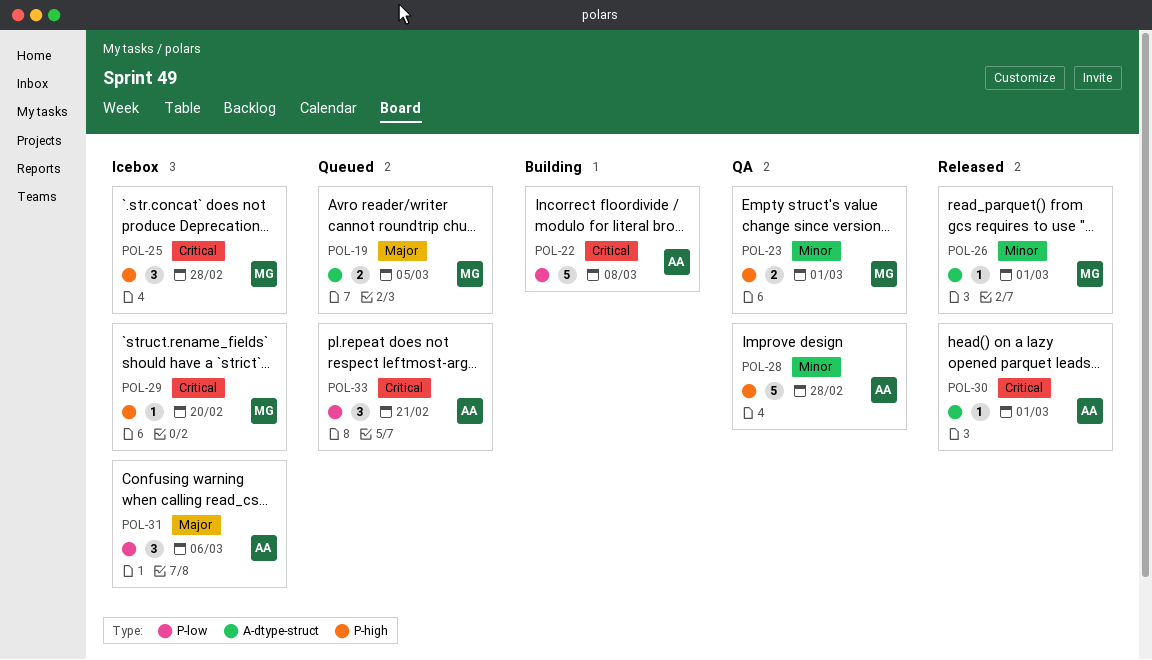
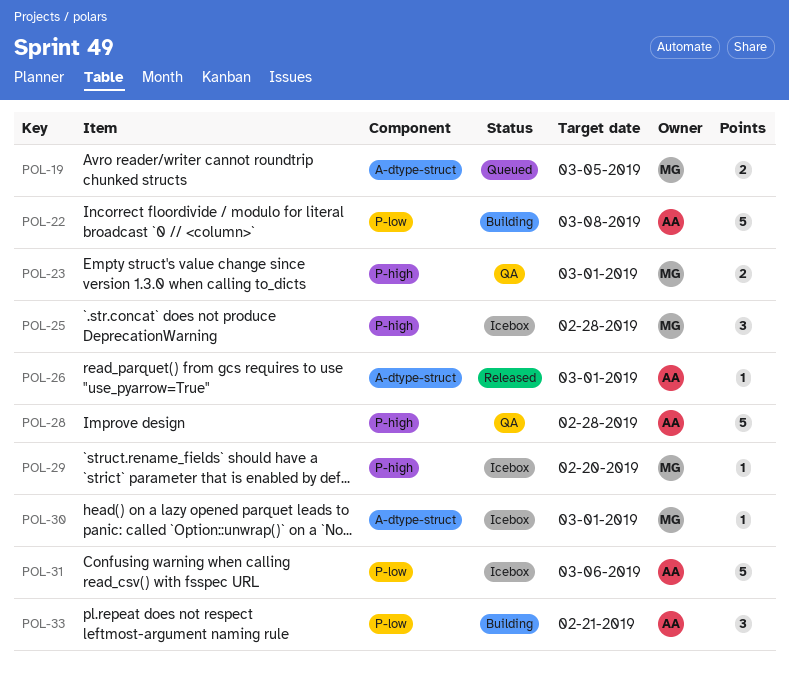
POL-26, owner: MG -> AA
POL-30, status: Released -> Icebox
POL-30, owner: AA -> MG
POL-31, estimate: 3 -> 5
POL-33, status: Queued -> Building

